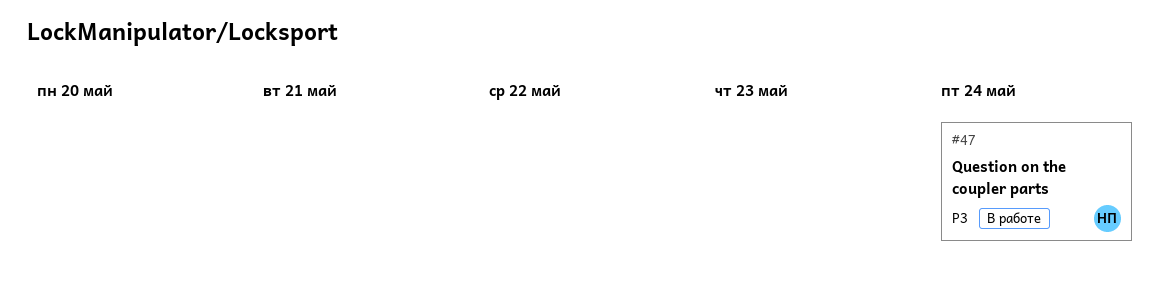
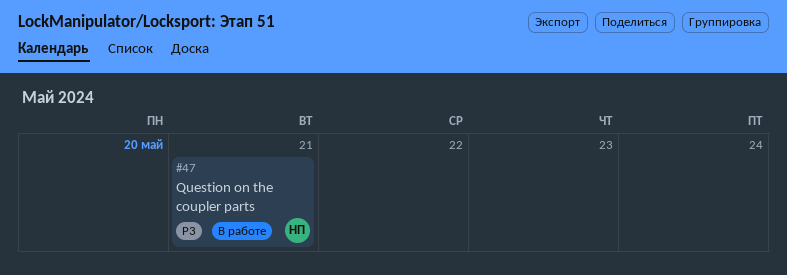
#47, due: May 24 -> May 21

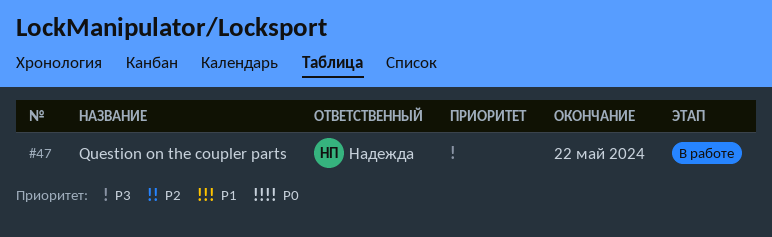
#47, due: May 21 -> May 22

